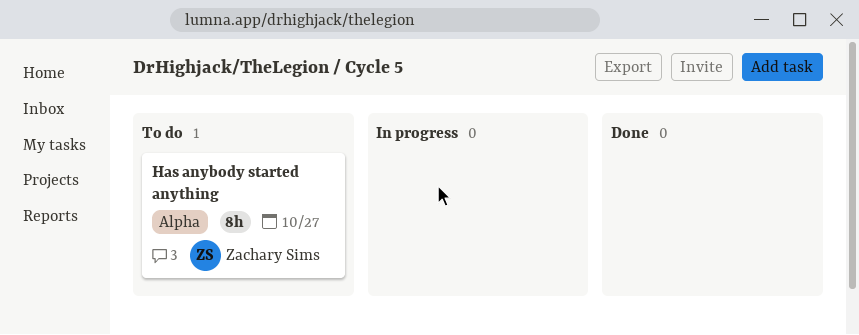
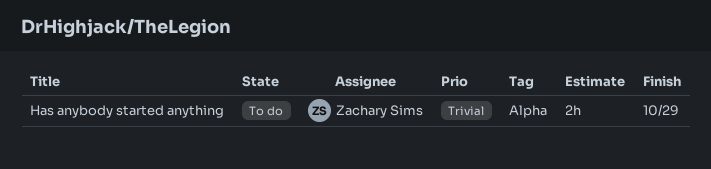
Has anybody started anything, estimate: 8h -> 2h
Has anybody started anything, due: Oct 27 -> Oct 29

